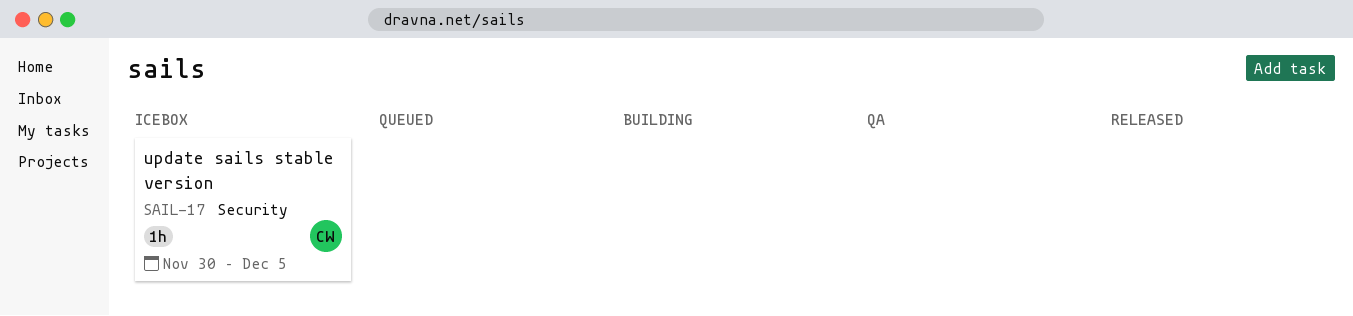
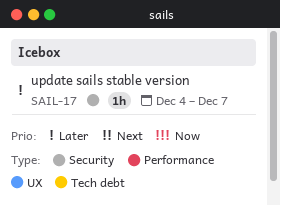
SAIL-17, start: Nov 30 -> Dec 4
SAIL-17, due: Dec 5 -> Dec 7

